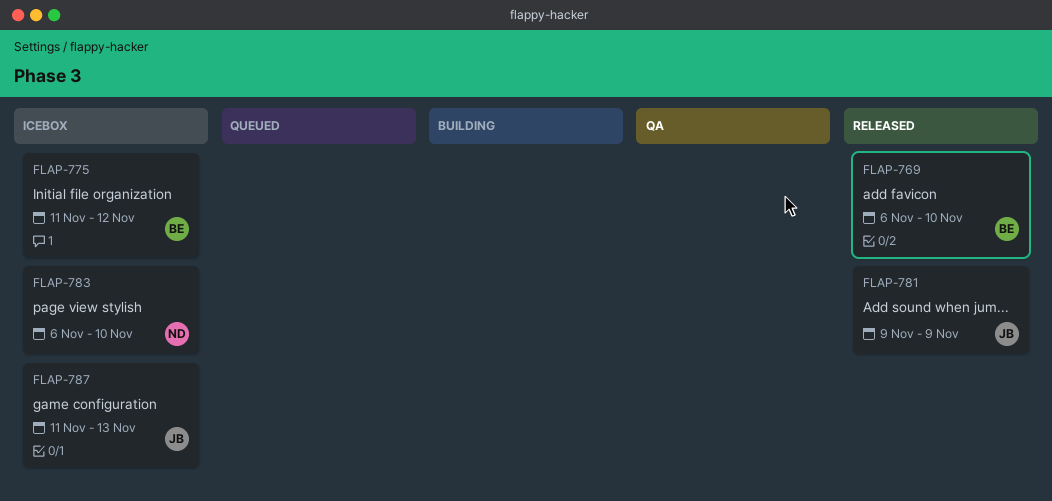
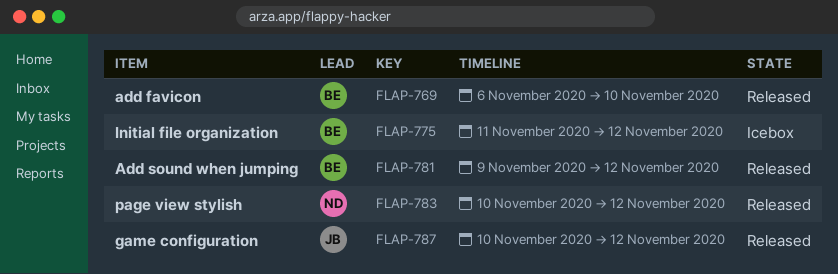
FLAP-781, owner: JB -> BE
FLAP-781, due: Nov 9 -> Nov 12
FLAP-783, status: Icebox -> Released
FLAP-783, start: Nov 6 -> Nov 10
FLAP-783, due: Nov 10 -> Nov 12
FLAP-787, status: Icebox -> Released
FLAP-787, start: Nov 11 -> Nov 10
FLAP-787, due: Nov 13 -> Nov 12

